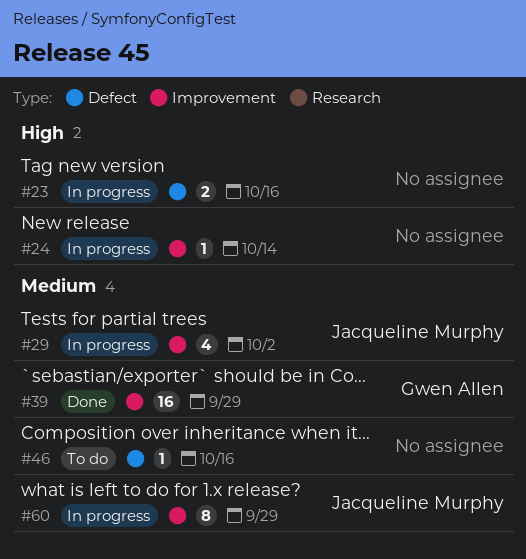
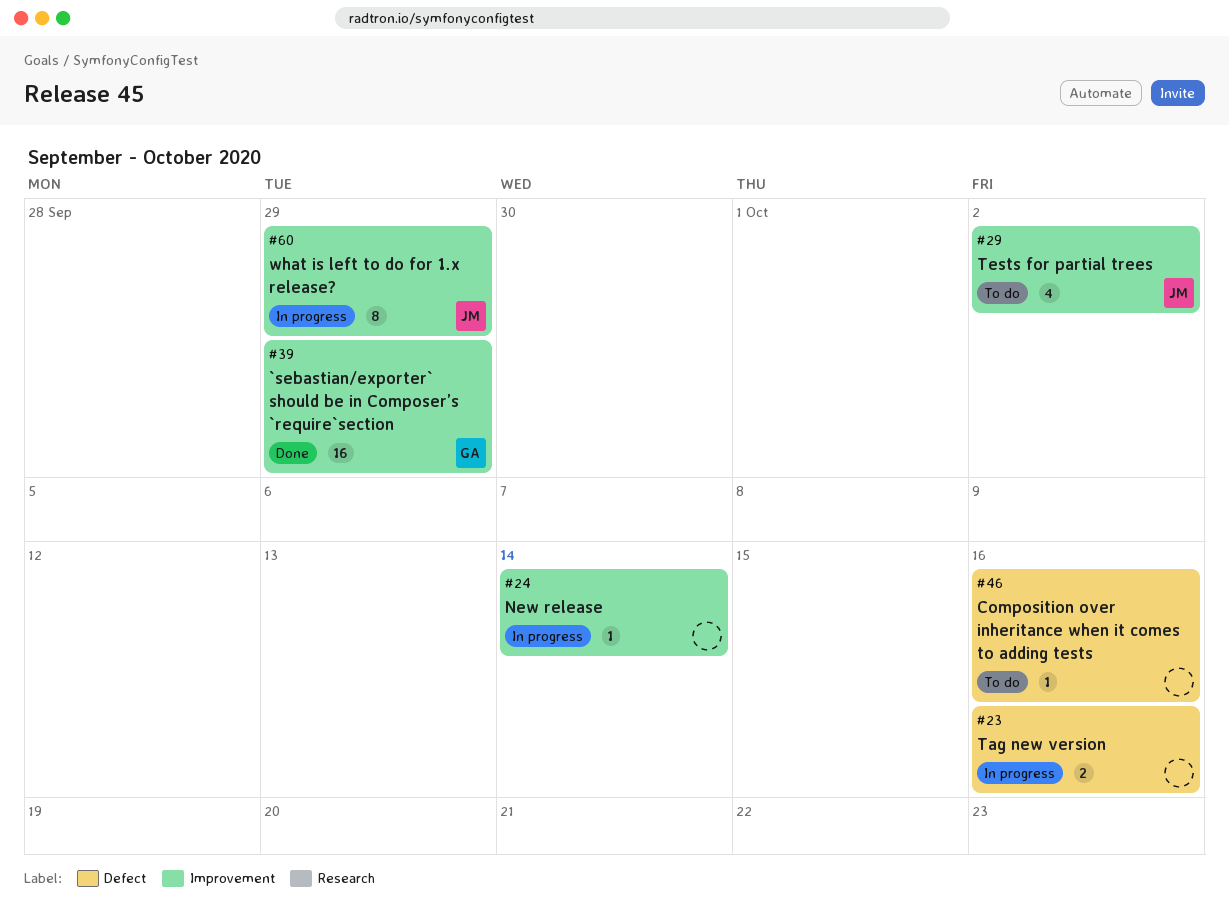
#29, status: In progress -> To do

